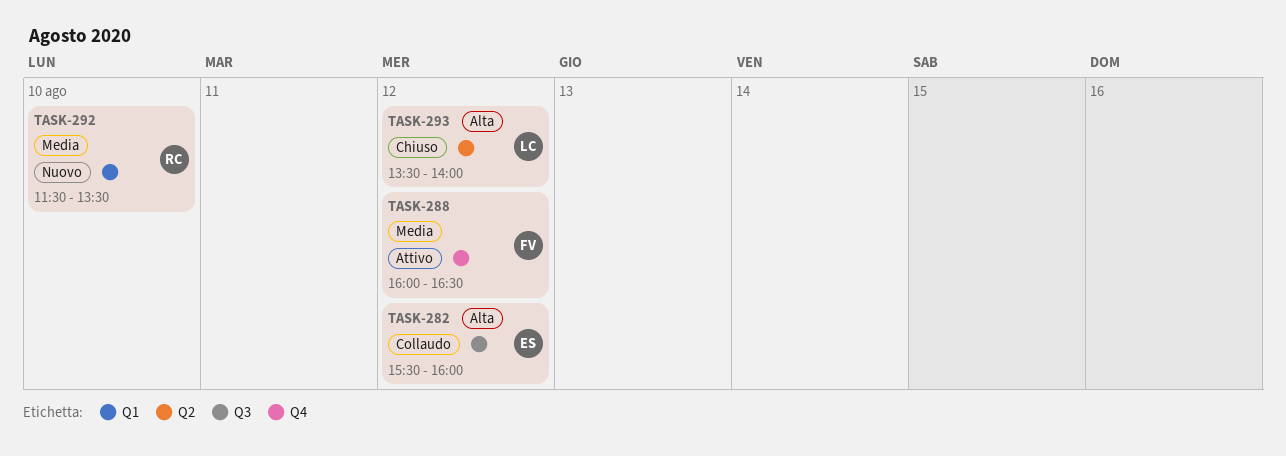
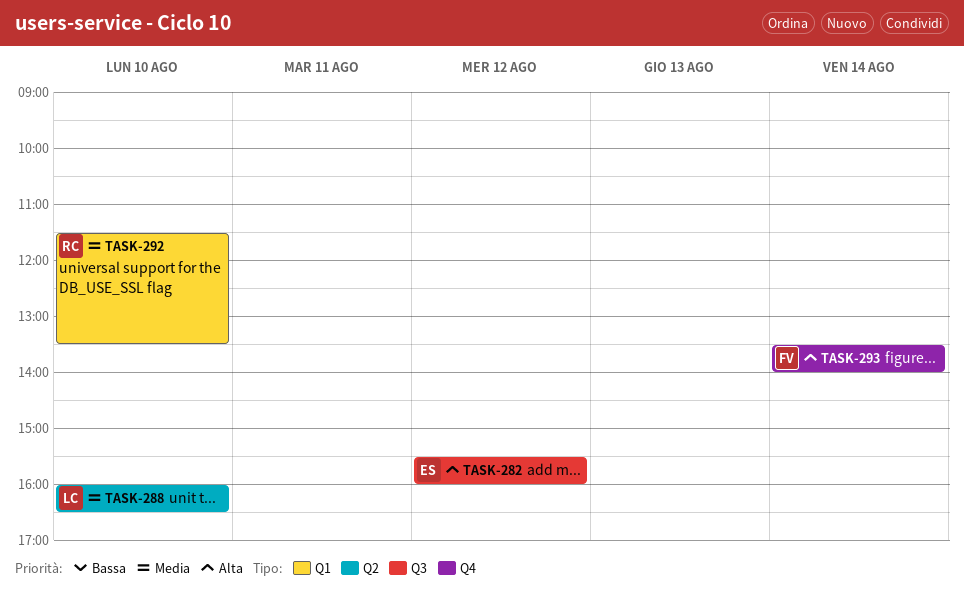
TASK-288, owner: FV -> LC
TASK-288, label: Q4 -> Q2
TASK-288, day: Aug 12 -> Aug 10
TASK-293, owner: LC -> FV
TASK-293, label: Q2 -> Q4
TASK-293, day: Aug 12 -> Aug 14

